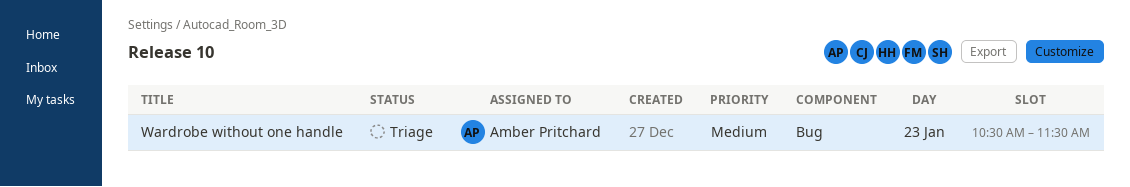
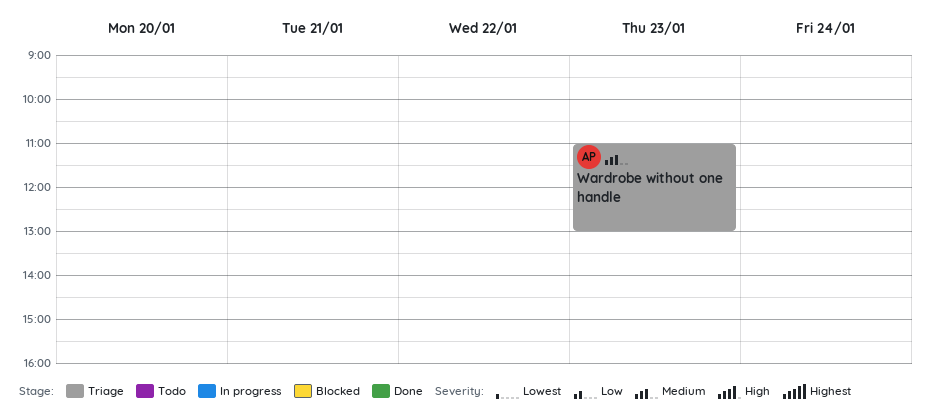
Wardrobe without one handle, begins: 10:30 -> 11:00
Wardrobe without one handle, ends: 11:30 -> 13:00

